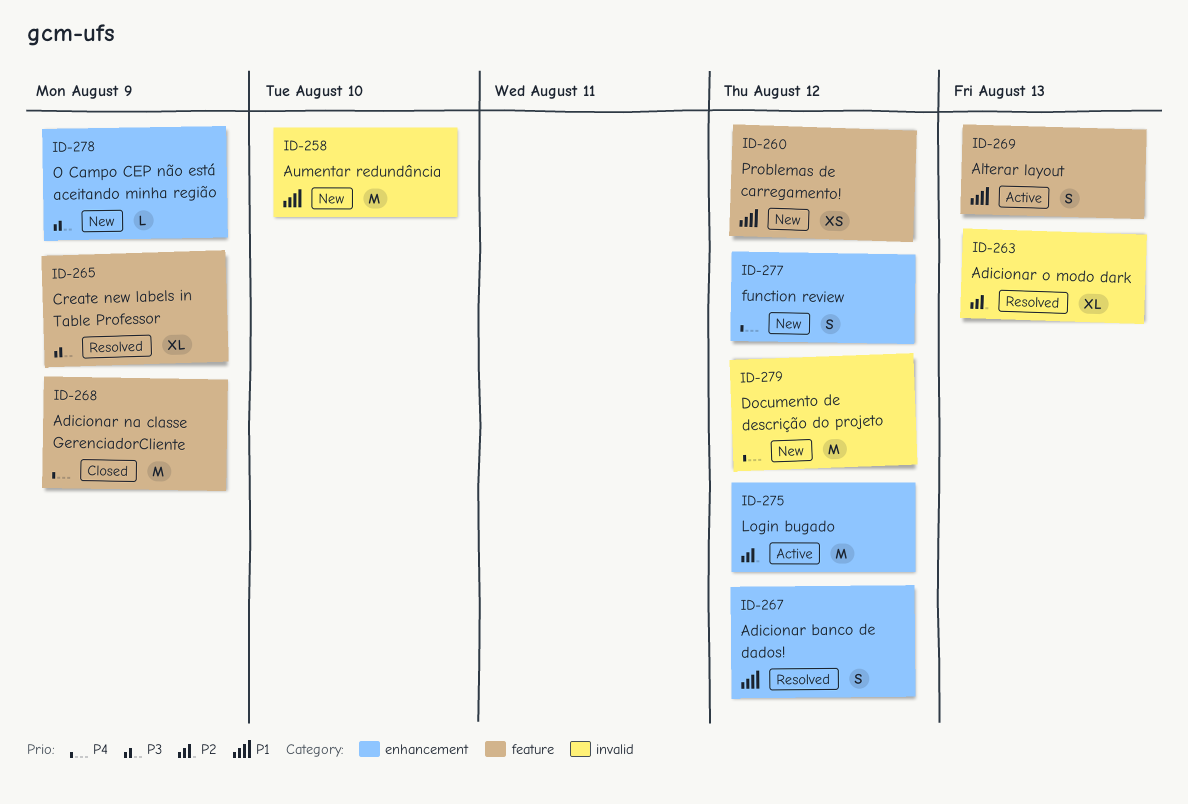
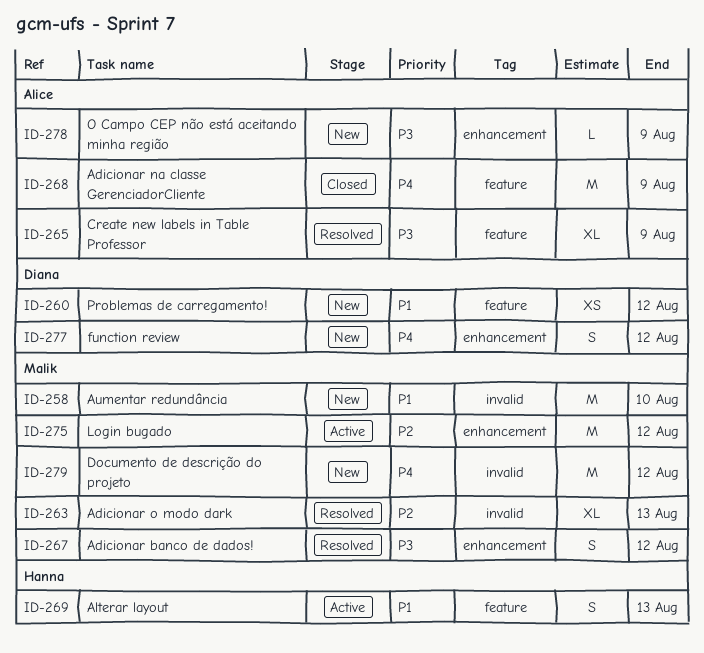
ID-267, priority: P1 -> P3

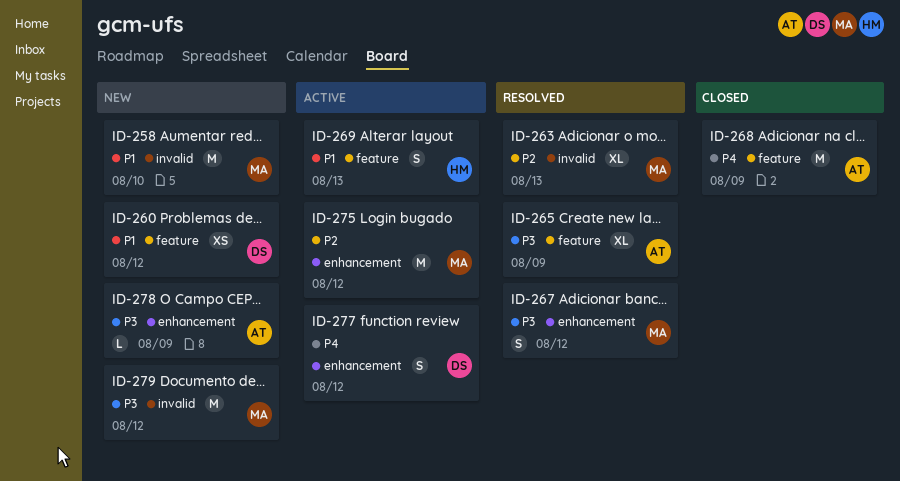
ID-277, status: New -> Active
ID-279, priority: P4 -> P3

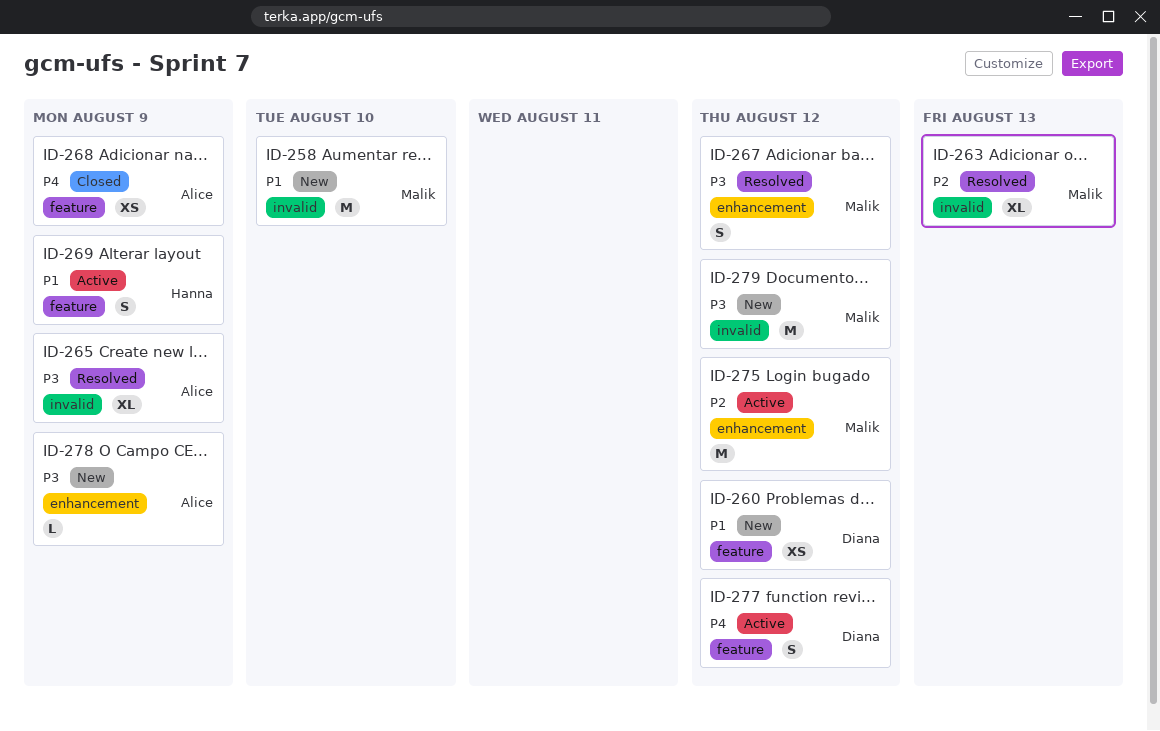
ID-265, label: feature -> invalid
ID-268, estimate: M -> XS
ID-269, due: Aug 13 -> Aug 9
ID-277, label: enhancement -> feature

